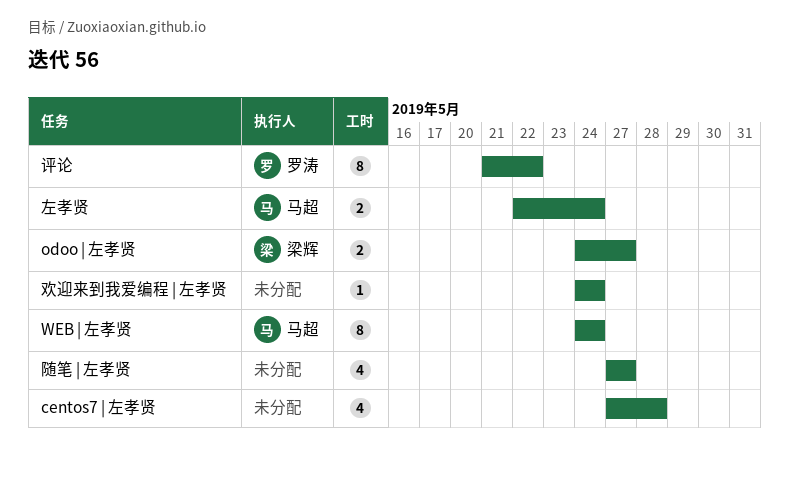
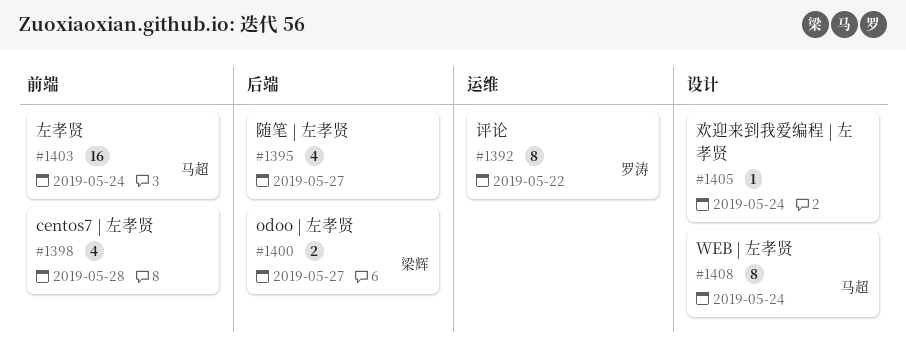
左孝贤, estimate: 2 -> 16

